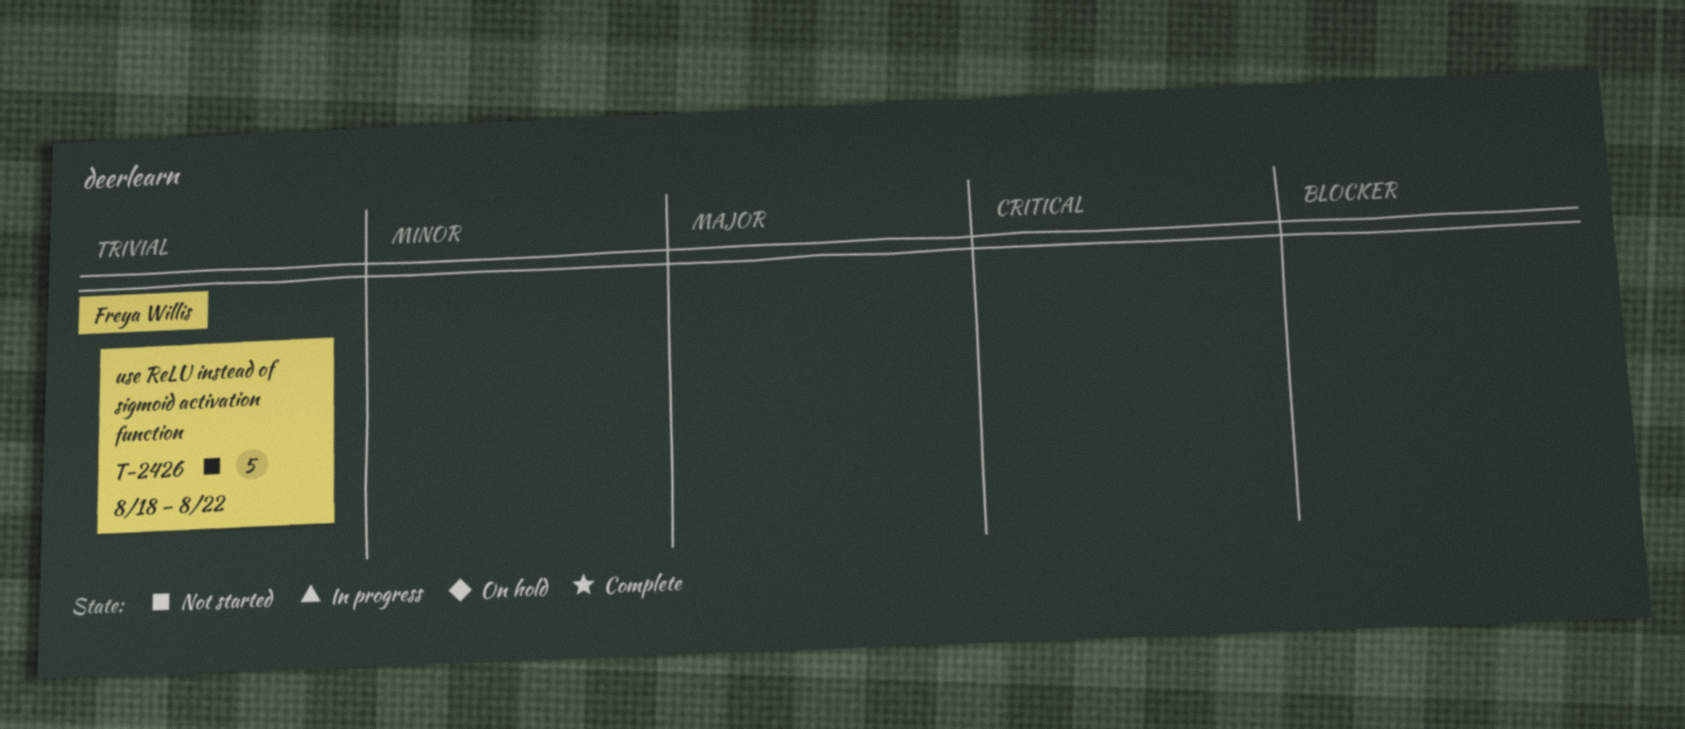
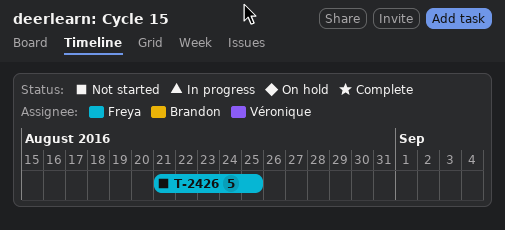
T-2426, start: Aug 18 -> Aug 21
T-2426, due: Aug 22 -> Aug 25

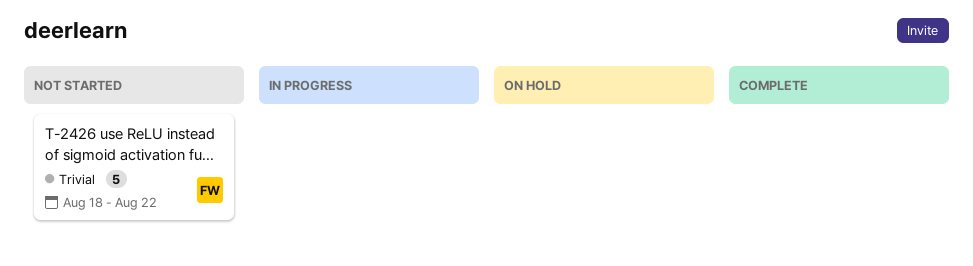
T-2426, start: Aug 21 -> Aug 18
T-2426, due: Aug 25 -> Aug 22

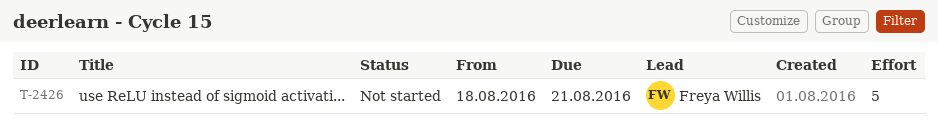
T-2426, due: Aug 22 -> Aug 21

